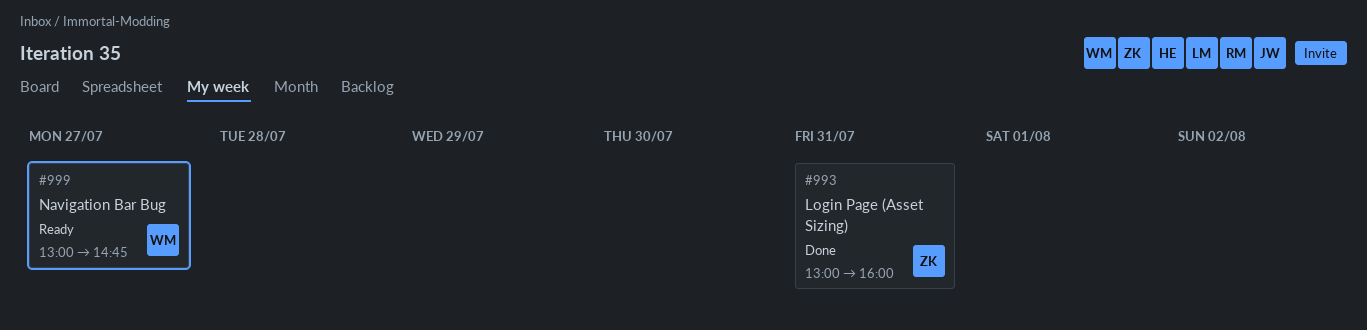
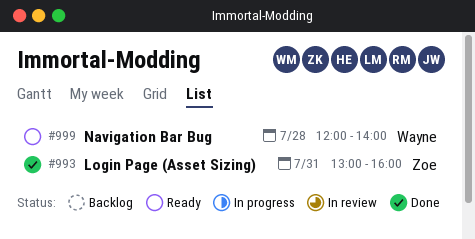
#999, day: Jul 27 -> Jul 28
#999, begins: 13:00 -> 12:00
#999, ends: 14:45 -> 14:00

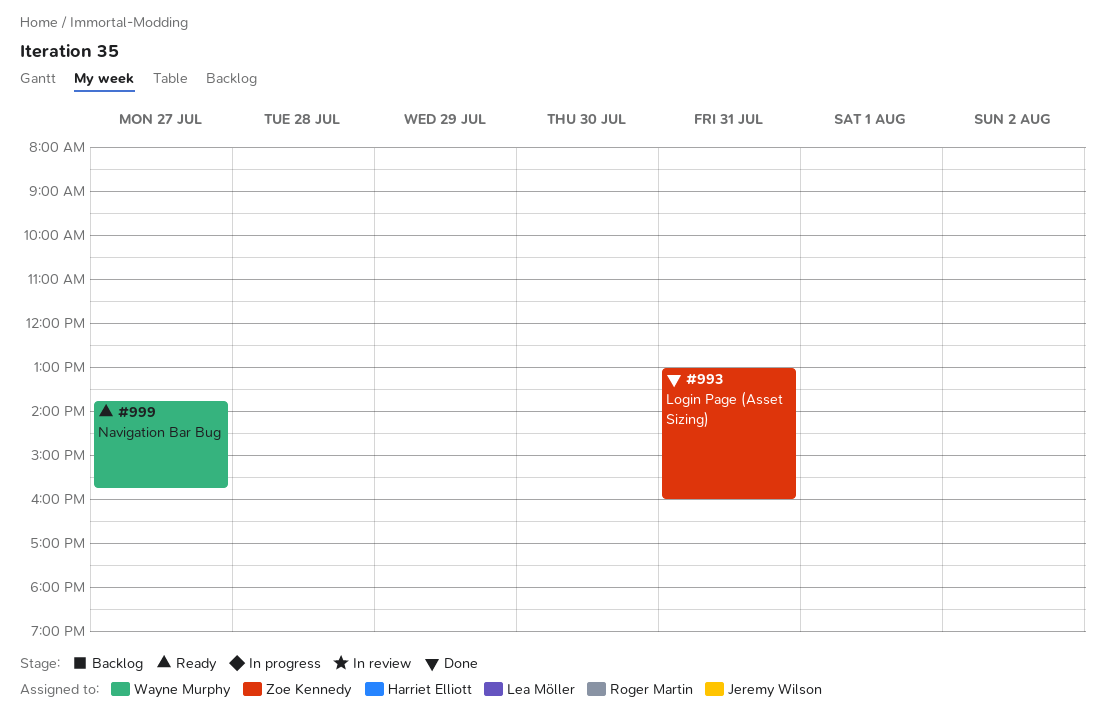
#999, day: Jul 28 -> Jul 27
#999, begins: 12:00 -> 13:45
#999, ends: 14:00 -> 15:45

